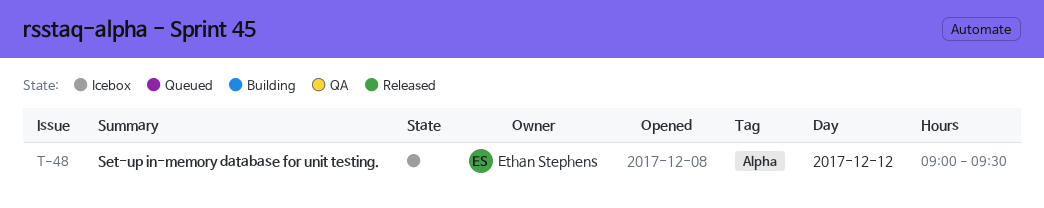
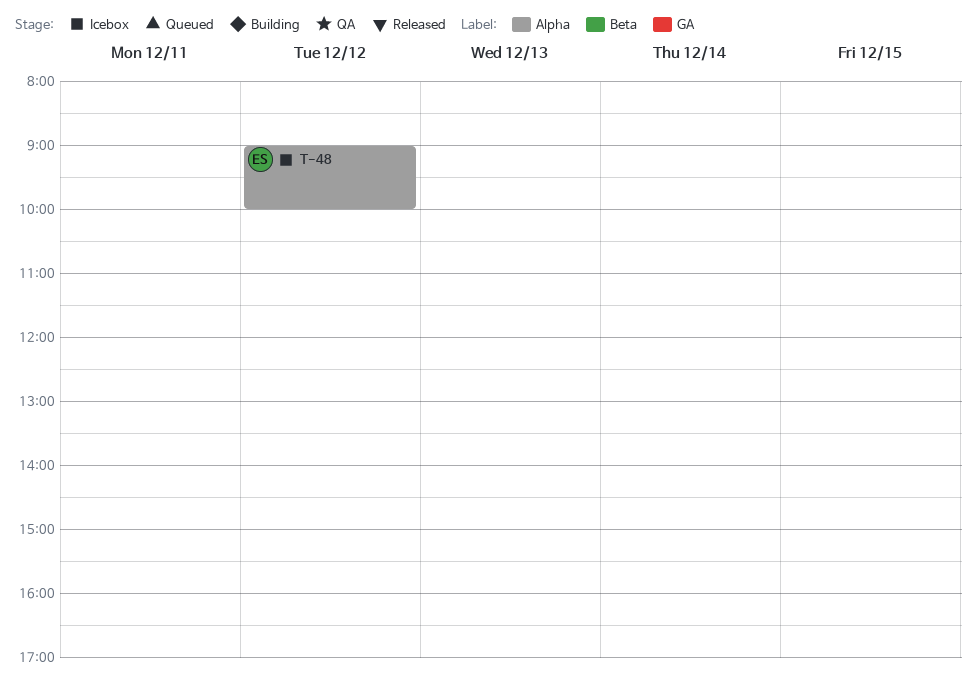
T-48, ends: 09:30 -> 10:00

